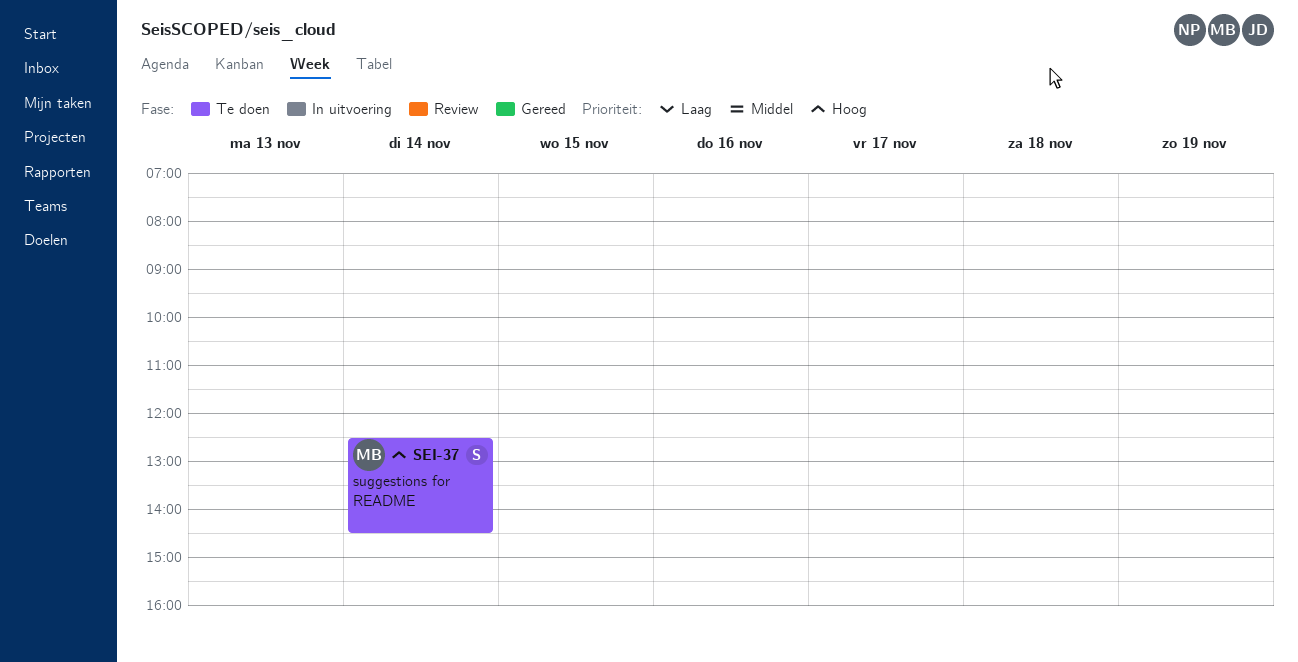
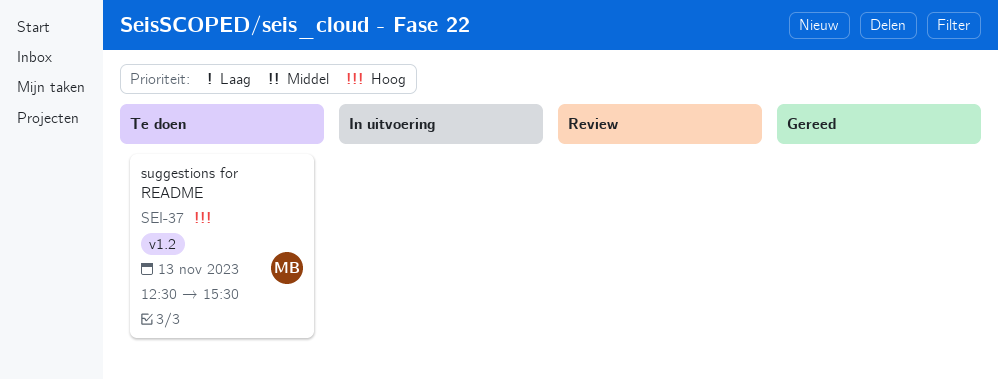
SEI-37, day: Nov 14 -> Nov 13
SEI-37, ends: 14:30 -> 15:30

